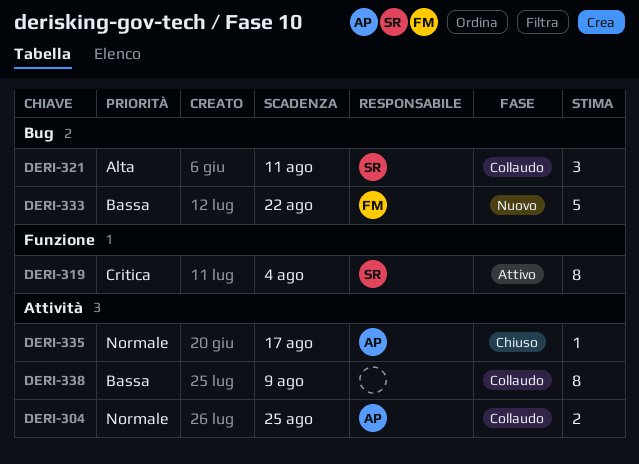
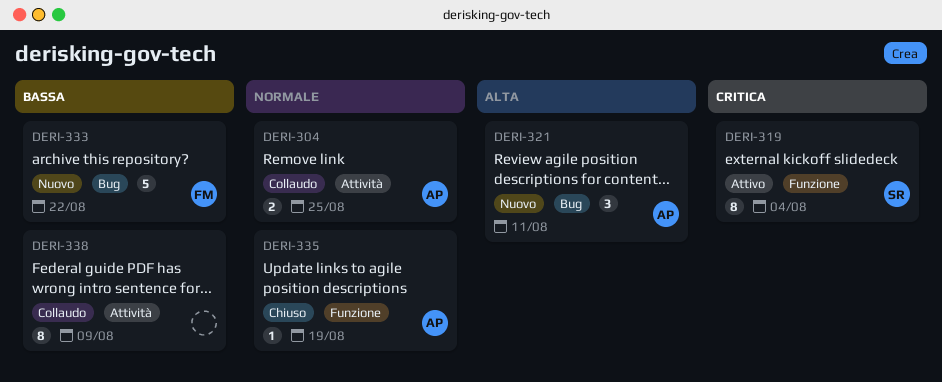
DERI-321, status: Collaudo -> Nuovo
DERI-321, owner: SR -> AP
DERI-335, label: Attività -> Funzione
DERI-335, due: Aug 17 -> Aug 19

